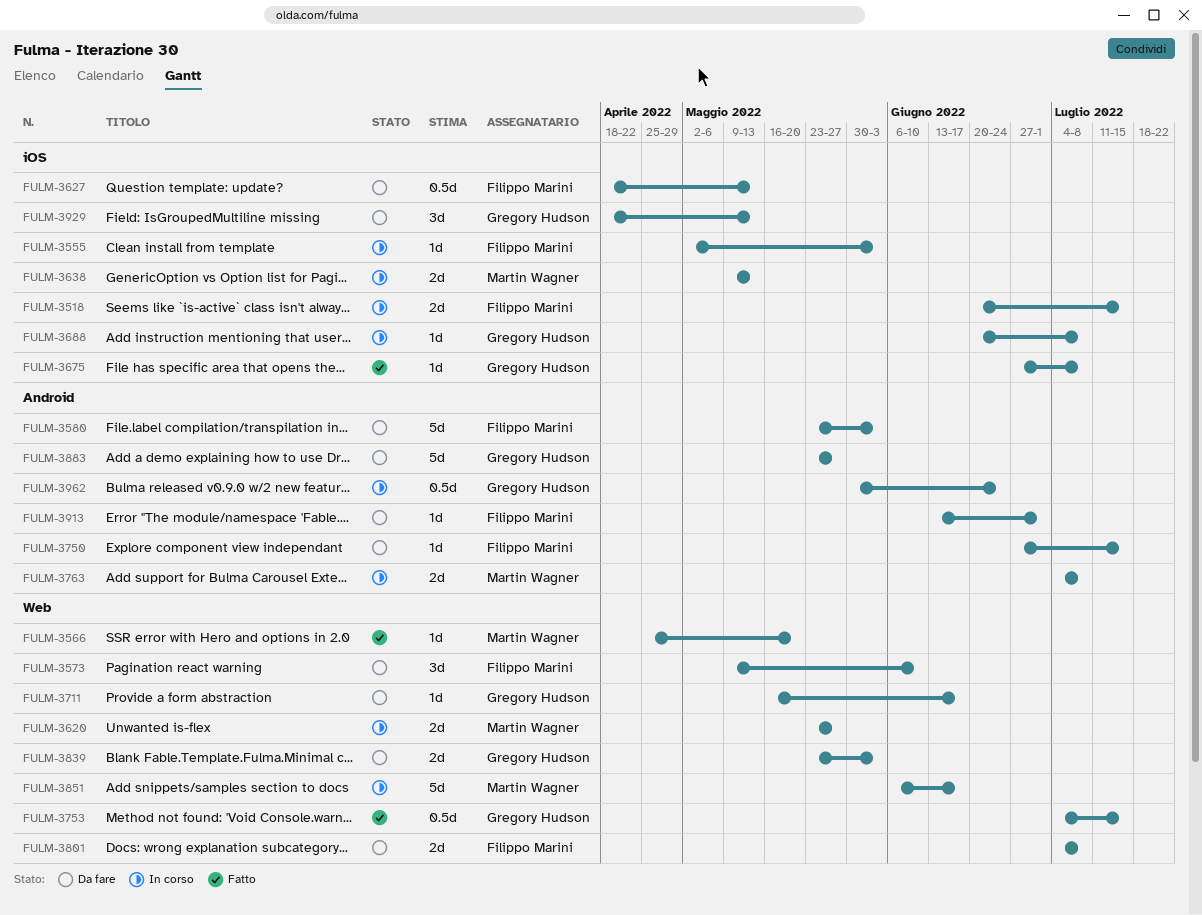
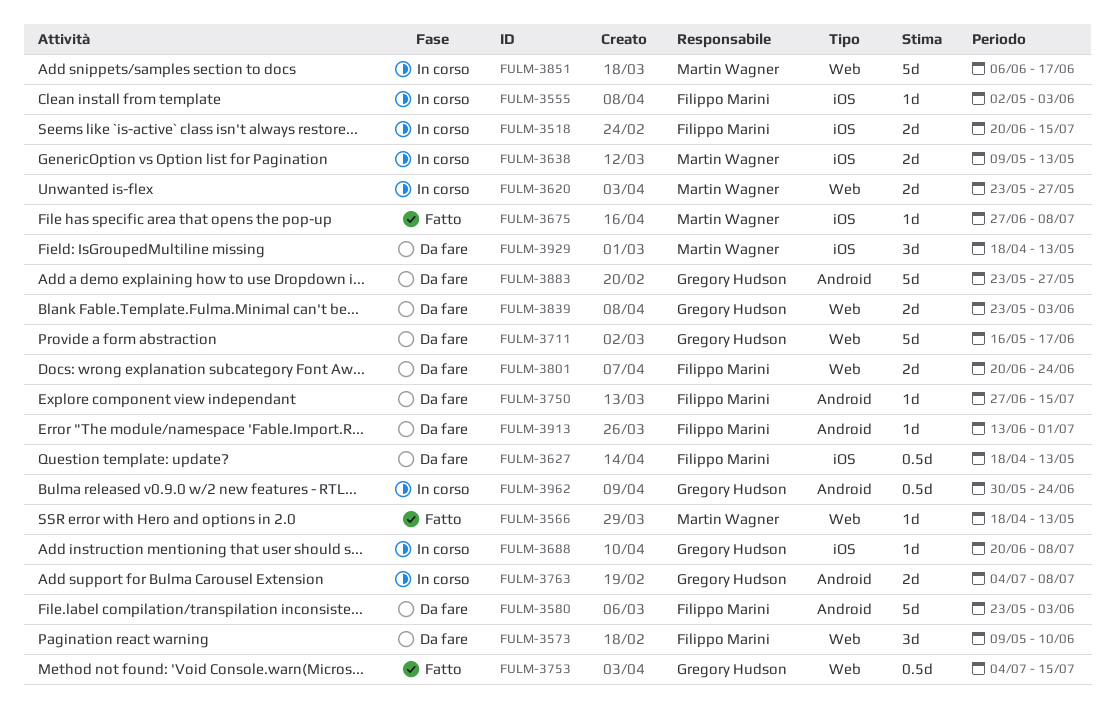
FULM-3566, start: Apr 25 -> Apr 18
FULM-3566, due: May 20 -> May 13
FULM-3675, owner: Gregory Hudson -> Martin Wagner
FULM-3711, estimate: 1d -> 5d
FULM-3763, owner: Martin Wagner -> Gregory Hudson
FULM-3801, start: Jul 4 -> Jun 20
FULM-3801, due: Jul 8 -> Jun 24
FULM-3929, owner: Gregory Hudson -> Martin Wagner

